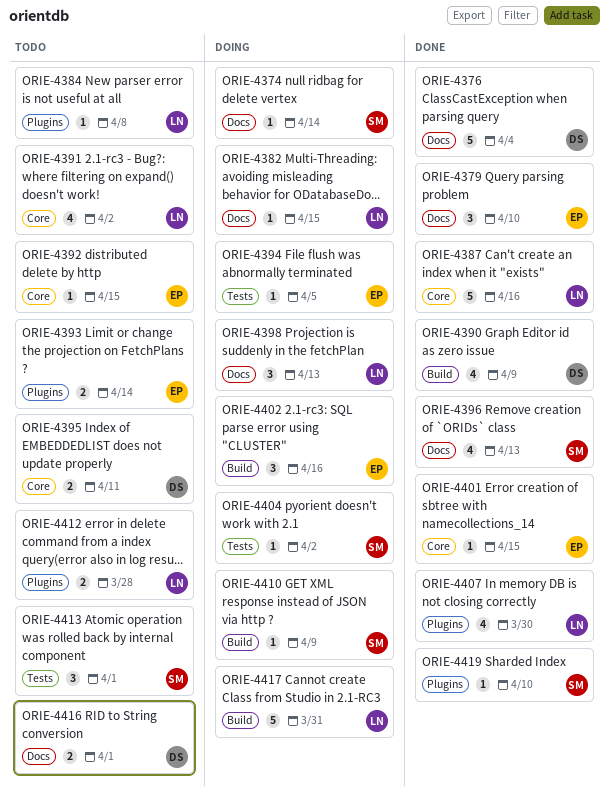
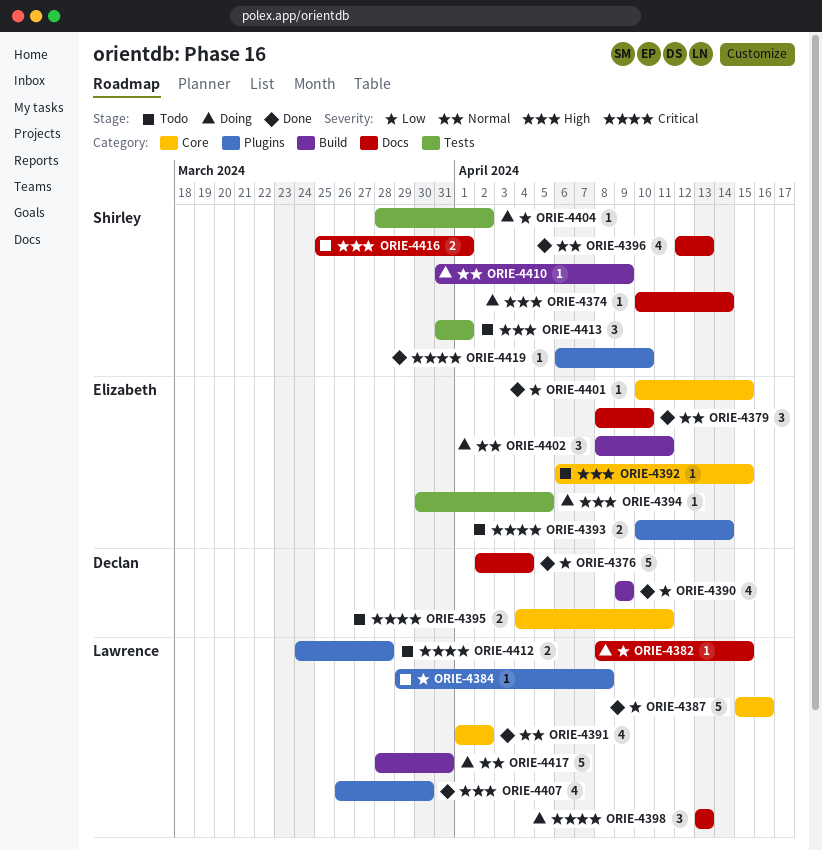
ORIE-4391, status: Todo -> Done
ORIE-4402, due: Apr 16 -> Apr 11
ORIE-4416, owner: Declan -> Shirley

